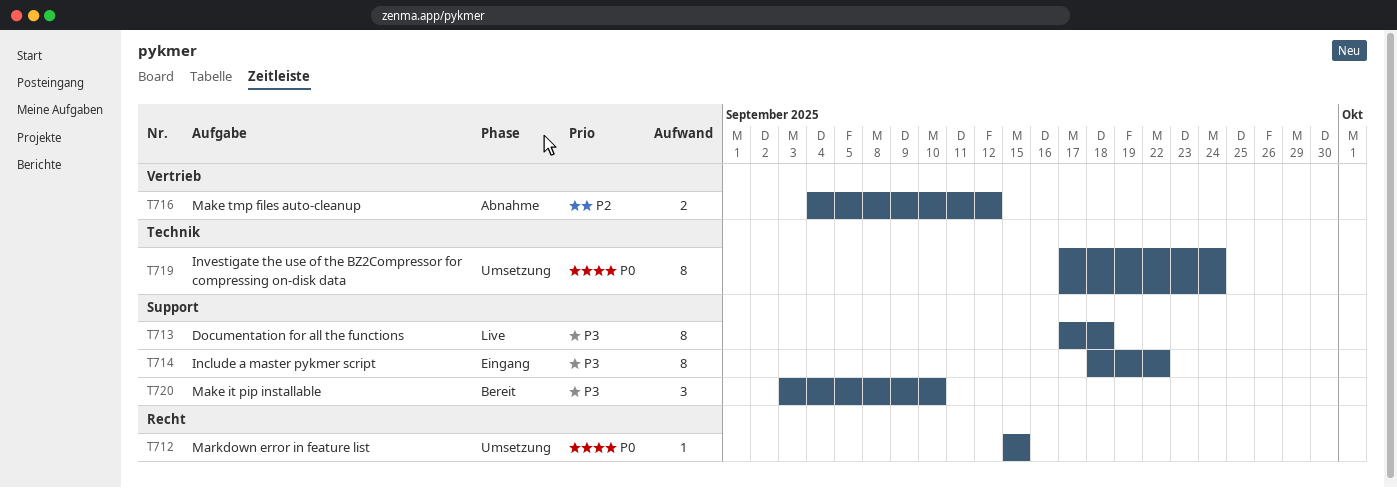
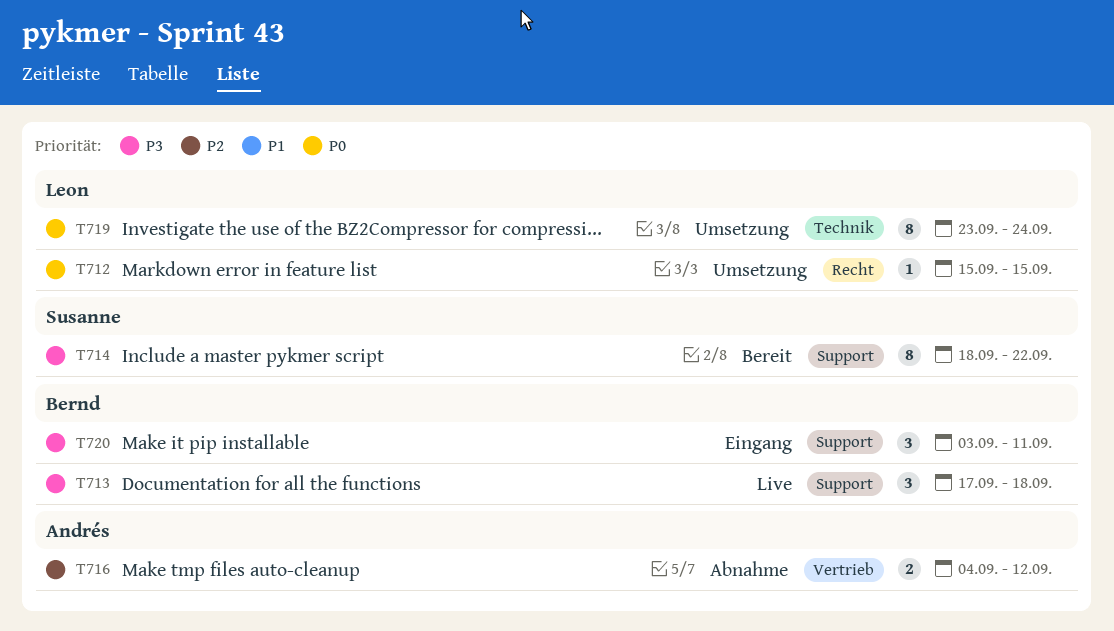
T713, estimate: 8 -> 3
T714, status: Eingang -> Bereit
T719, start: Sep 17 -> Sep 23
T720, status: Bereit -> Eingang
T720, due: Sep 10 -> Sep 11

